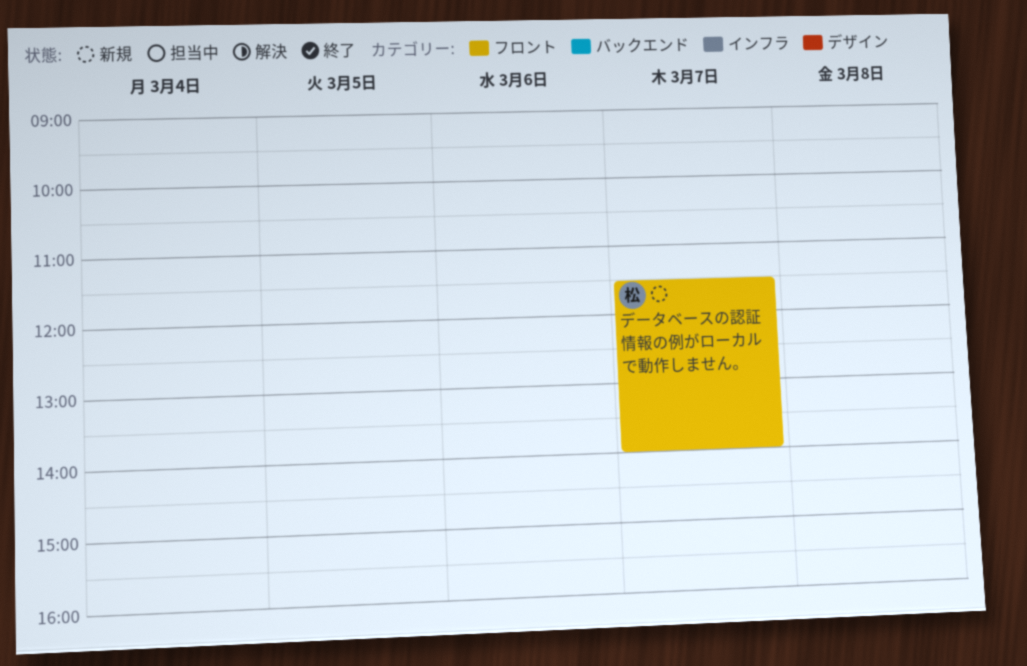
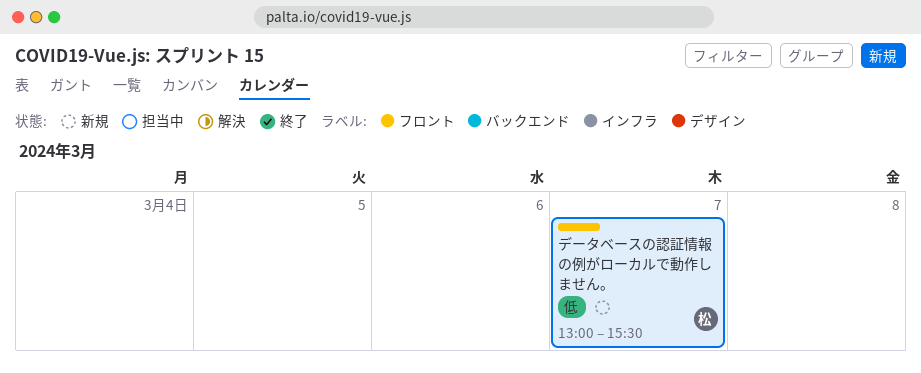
データベースの認証情報の例がローカルで動作しません。, begins: 11:30 -> 13:00
データベースの認証情報の例がローカルで動作しません。, ends: 14:00 -> 15:30

